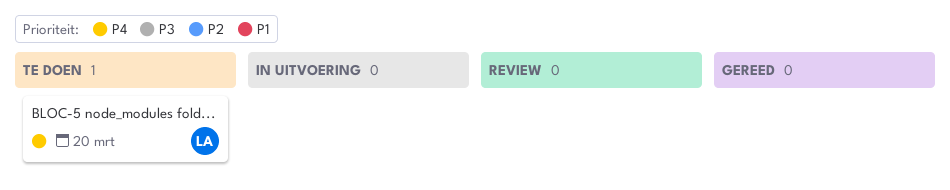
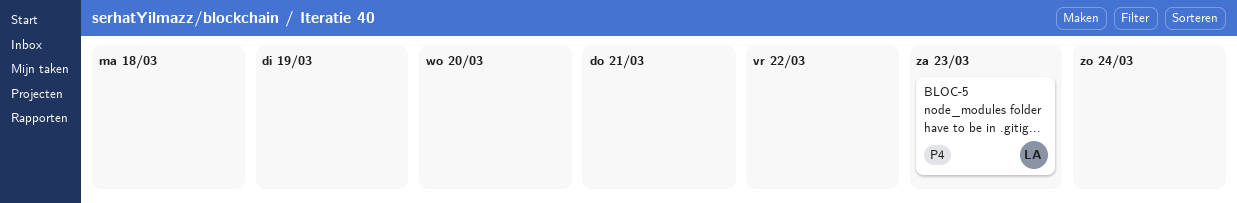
BLOC-5, due: Mar 20 -> Mar 23

